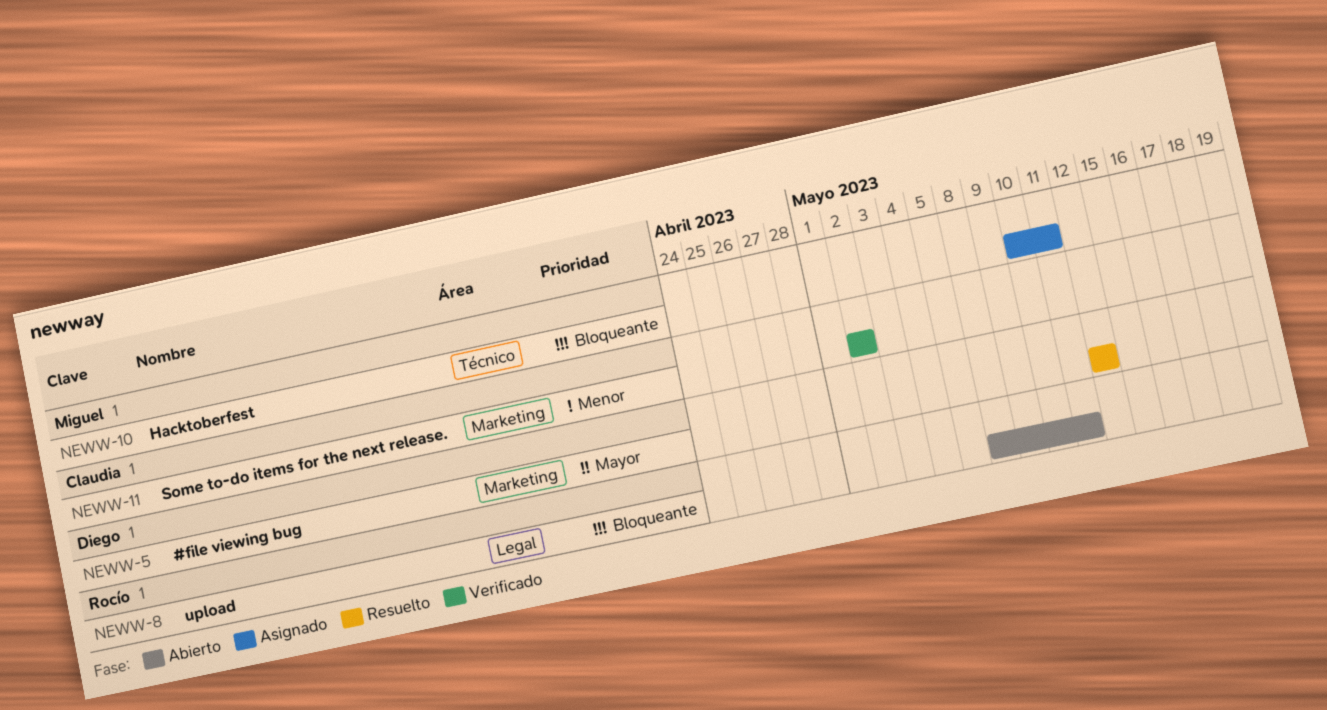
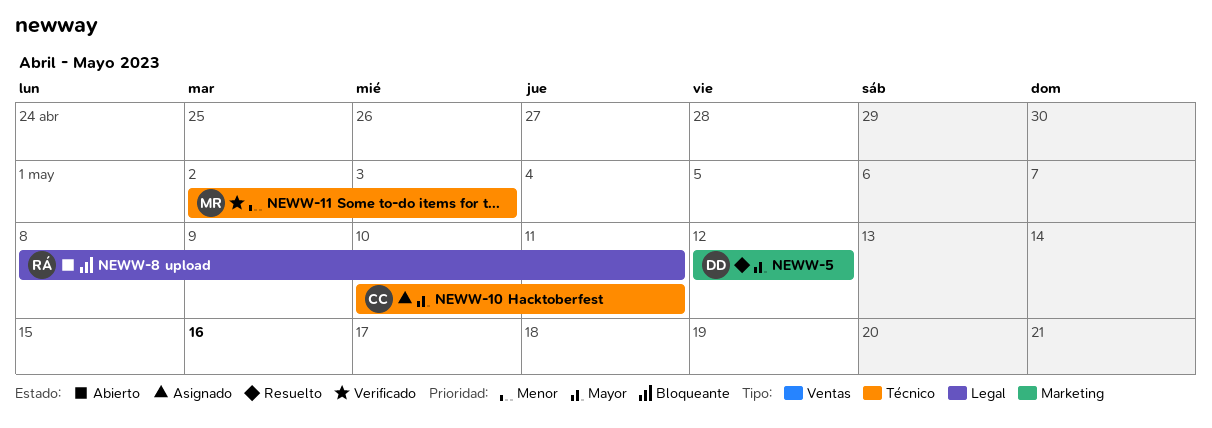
NEWW-10, owner: Miguel -> Claudia
NEWW-10, priority: Bloqueante -> Mayor
NEWW-11, owner: Claudia -> Miguel
NEWW-11, label: Marketing -> Técnico
NEWW-11, due: May 2 -> May 3

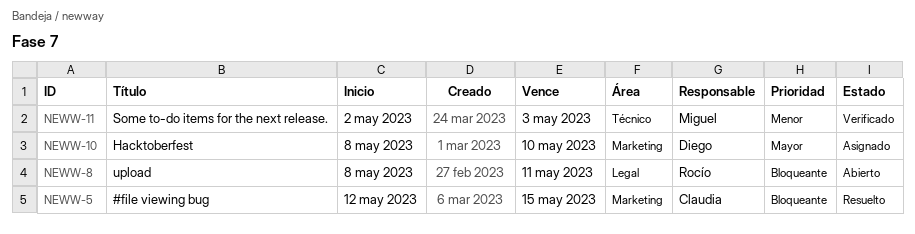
NEWW-5, owner: Diego -> Claudia
NEWW-5, priority: Mayor -> Bloqueante
NEWW-5, due: May 12 -> May 15
NEWW-10, owner: Claudia -> Diego
NEWW-10, label: Técnico -> Marketing
NEWW-10, start: May 10 -> May 8
NEWW-10, due: May 11 -> May 10

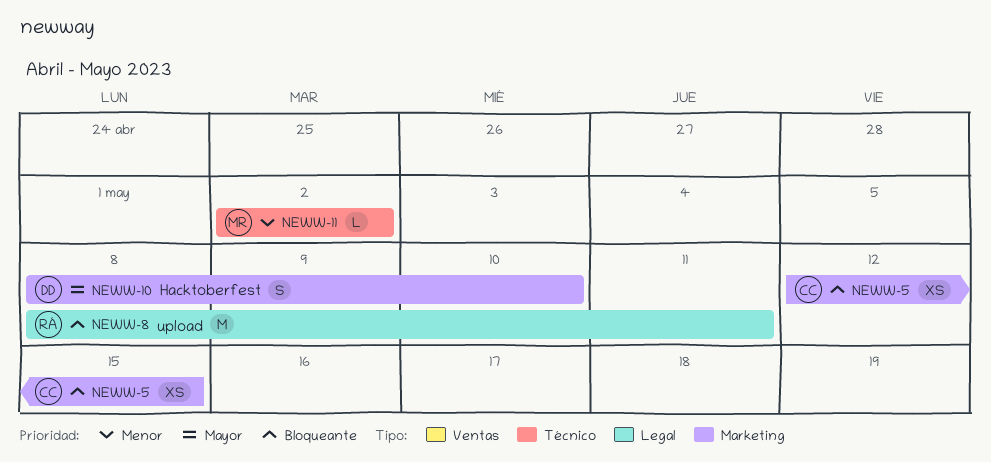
NEWW-11, due: May 3 -> May 2

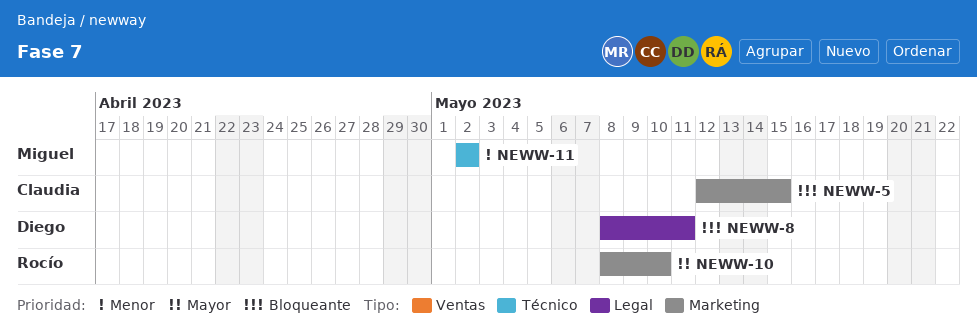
NEWW-8, owner: Rocío -> Diego
NEWW-10, owner: Diego -> Rocío

